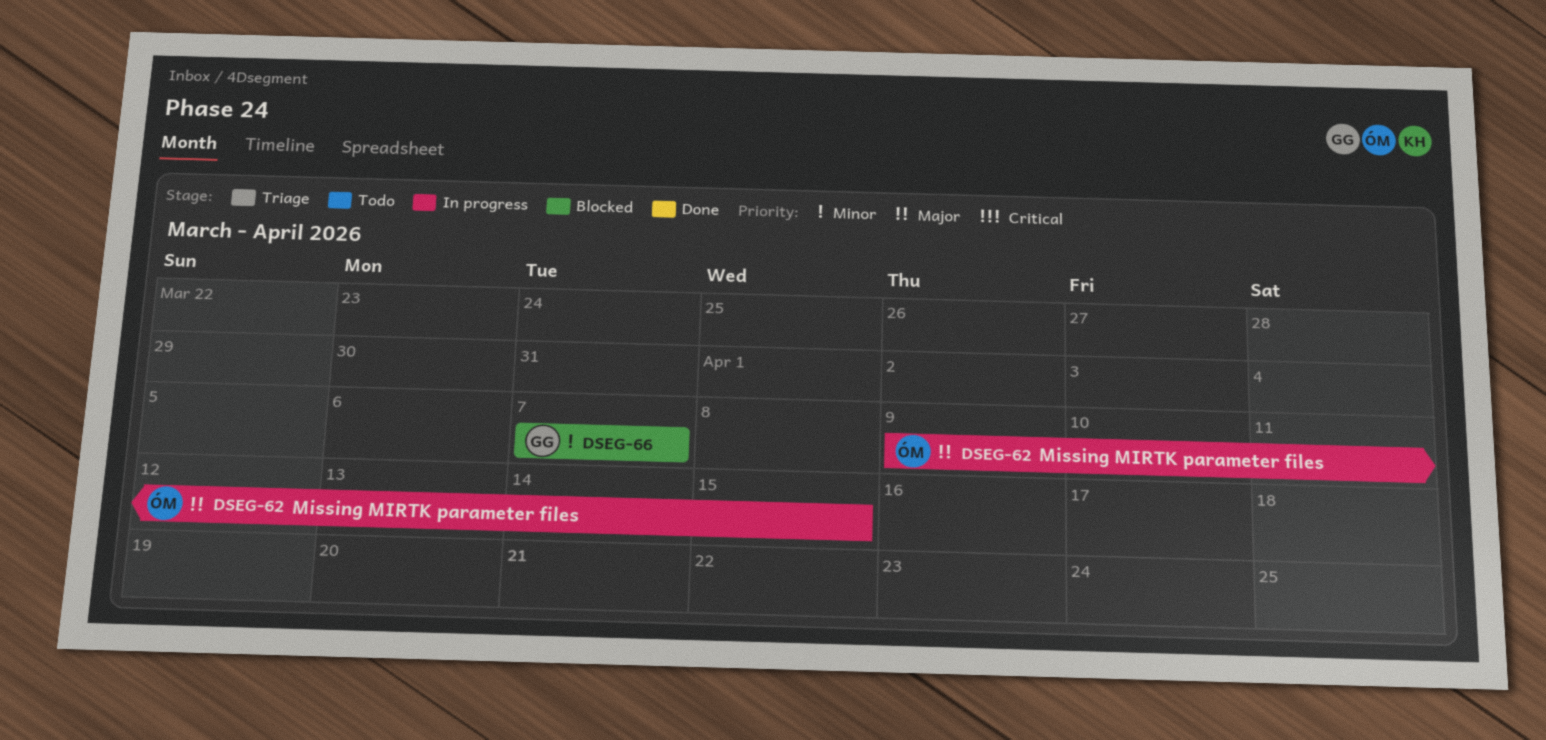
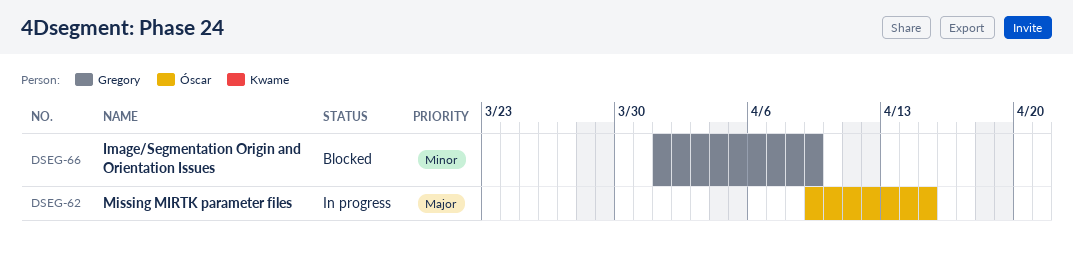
DSEG-66, start: Apr 7 -> Apr 1
DSEG-66, due: Apr 7 -> Apr 9

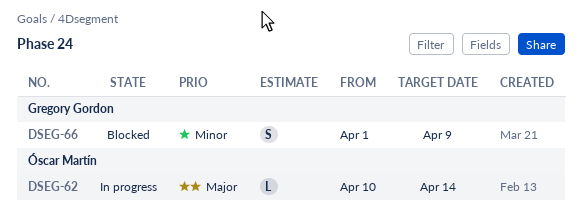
DSEG-62, start: Apr 9 -> Apr 10
DSEG-62, due: Apr 15 -> Apr 14

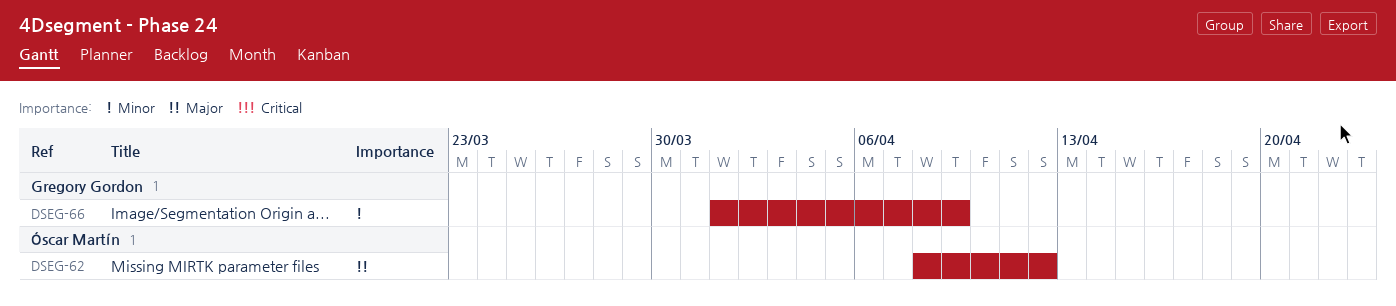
DSEG-62, start: Apr 10 -> Apr 8
DSEG-62, due: Apr 14 -> Apr 12

